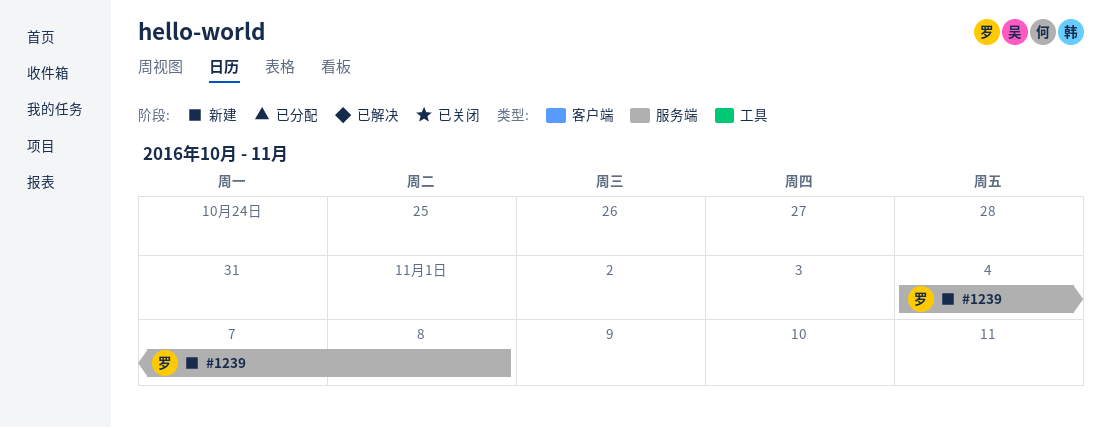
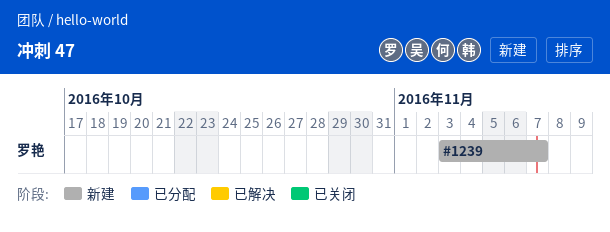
#1239, start: Nov 4 -> Nov 3
#1239, due: Nov 8 -> Nov 7

